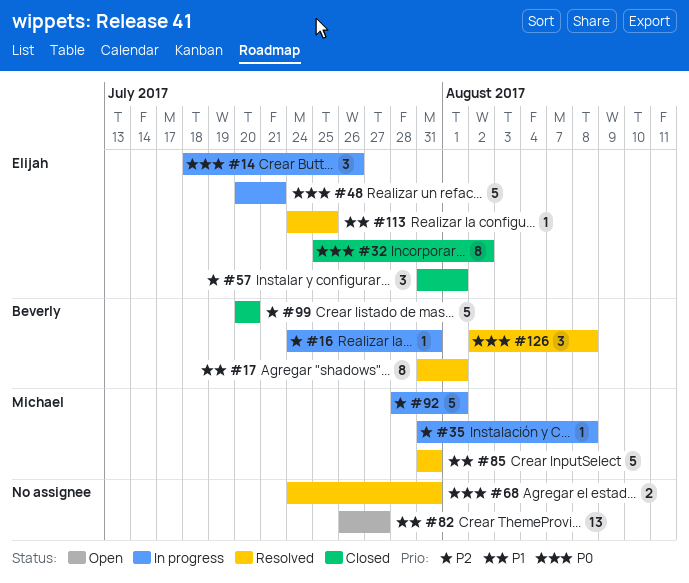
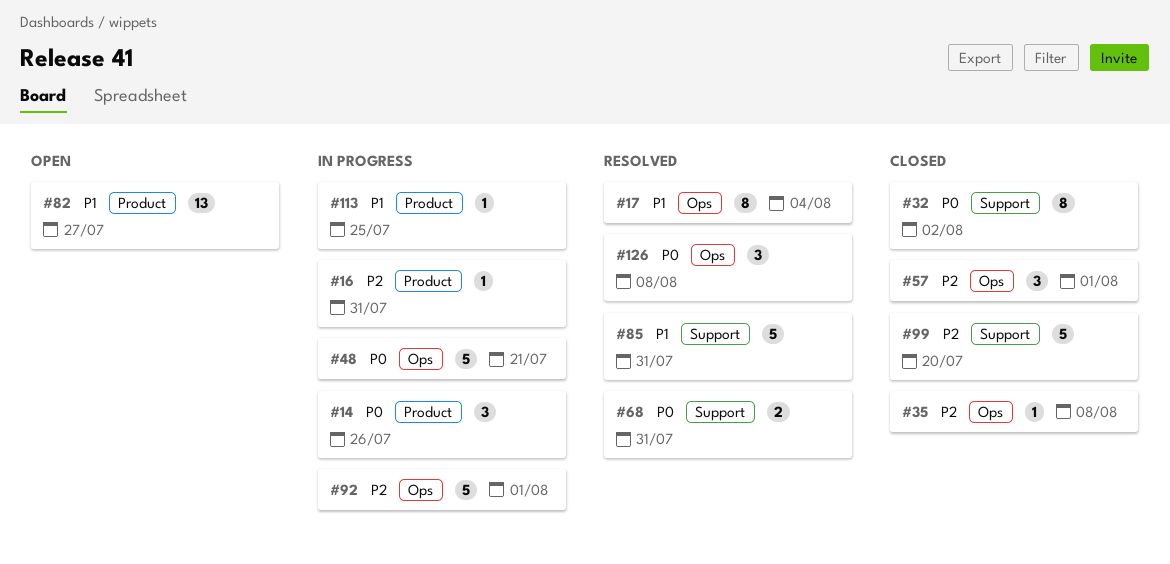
#17, due: Aug 1 -> Aug 4
#35, status: In progress -> Closed
#113, status: Resolved -> In progress

